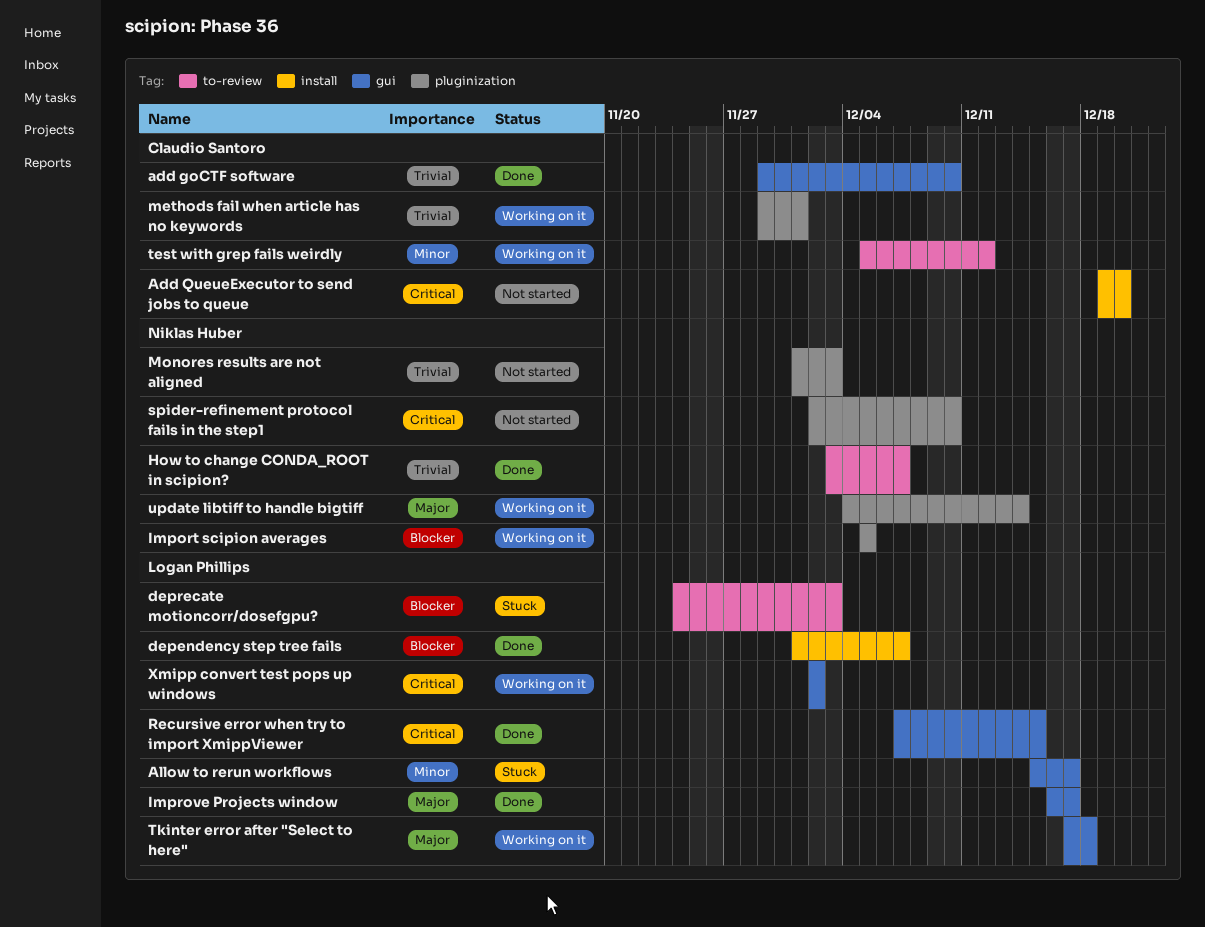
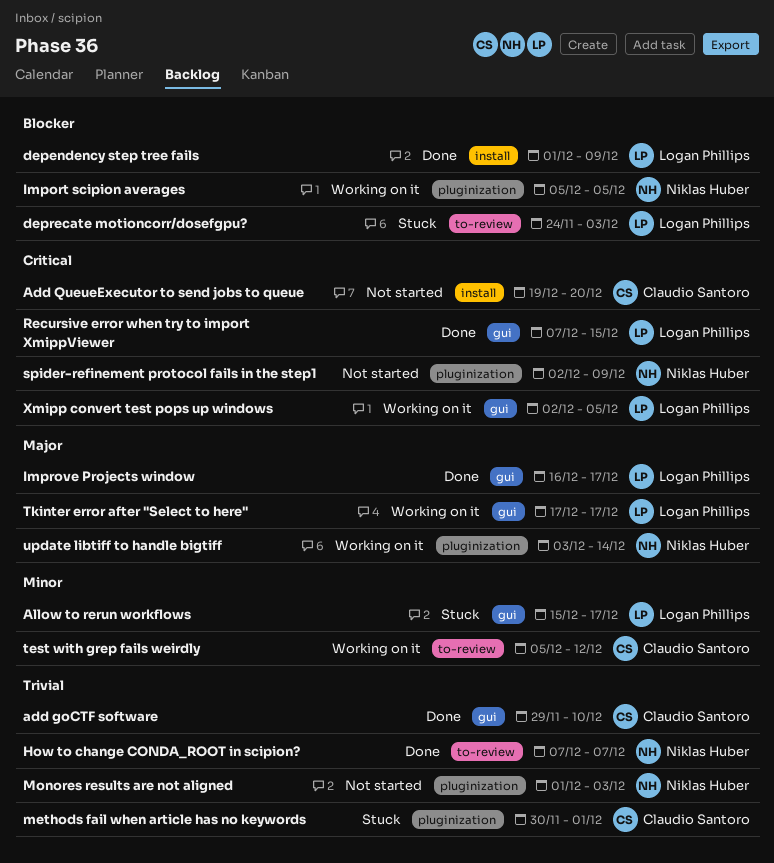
dependency step tree fails, due: Dec 7 -> Dec 9
How to change CONDA_ROOT in scipion?, start: Dec 3 -> Dec 7
methods fail when article has no keywords, status: Working on it -> Stuck
methods fail when article has no keywords, start: Nov 29 -> Nov 30
spider-refinement protocol fails in the step1, due: Dec 10 -> Dec 9
Tkinter error after "Select to here", due: Dec 18 -> Dec 17
update libtiff to handle bigtiff, start: Dec 4 -> Dec 3
Xmipp convert test pops up windows, due: Dec 2 -> Dec 5

